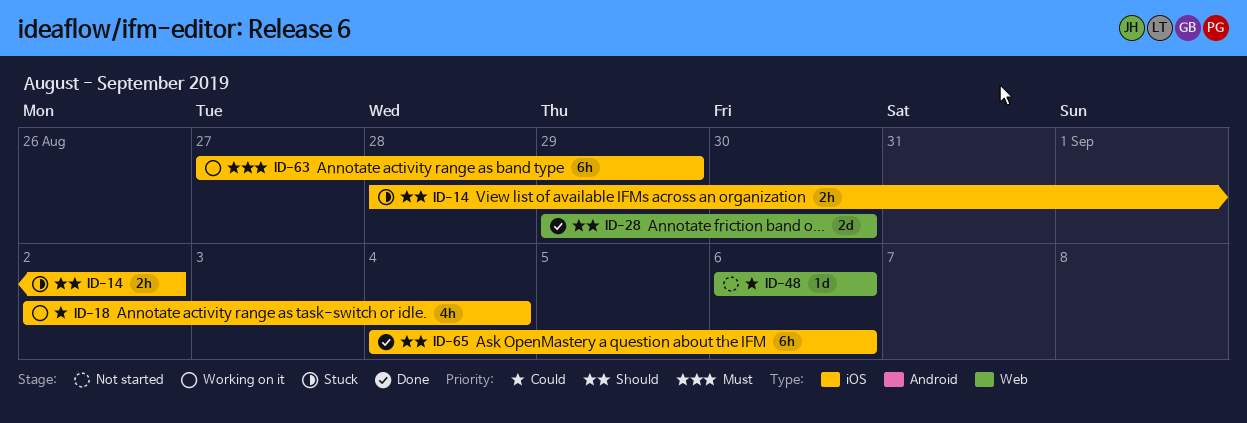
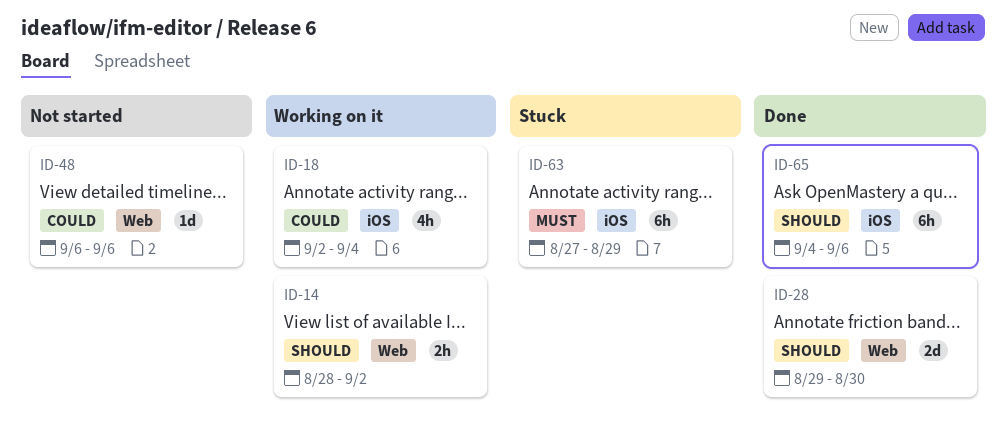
ID-14, status: Stuck -> Working on it
ID-14, label: iOS -> Web
ID-63, status: Working on it -> Stuck

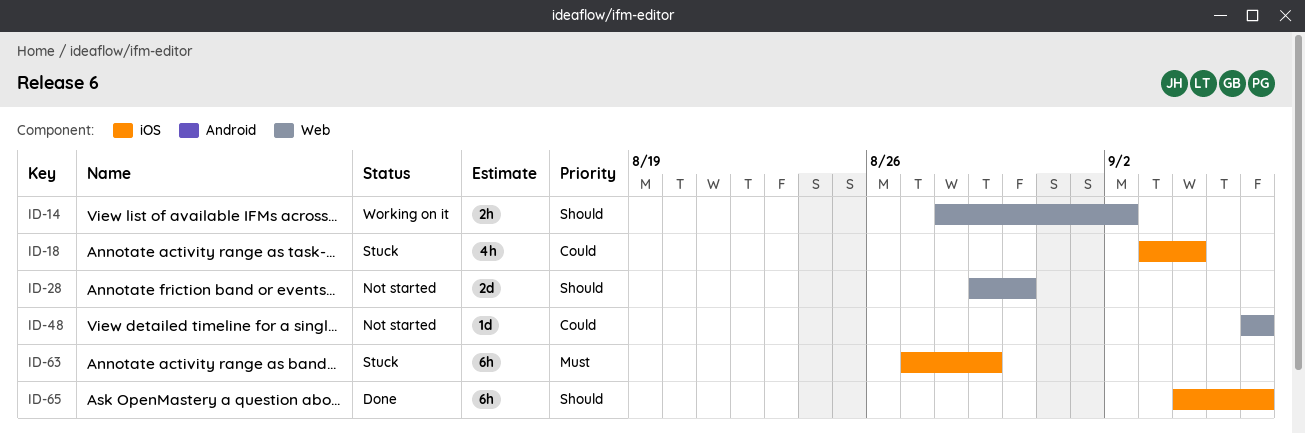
ID-18, status: Working on it -> Stuck
ID-18, start: Sep 2 -> Sep 3
ID-28, status: Done -> Not started

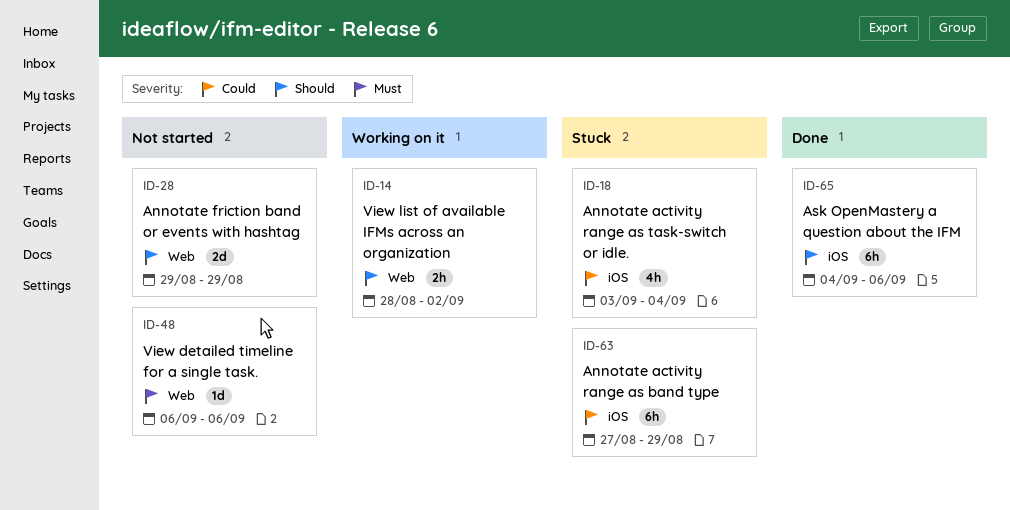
ID-28, due: Aug 30 -> Aug 29
ID-48, priority: Could -> Must
ID-63, priority: Must -> Could

